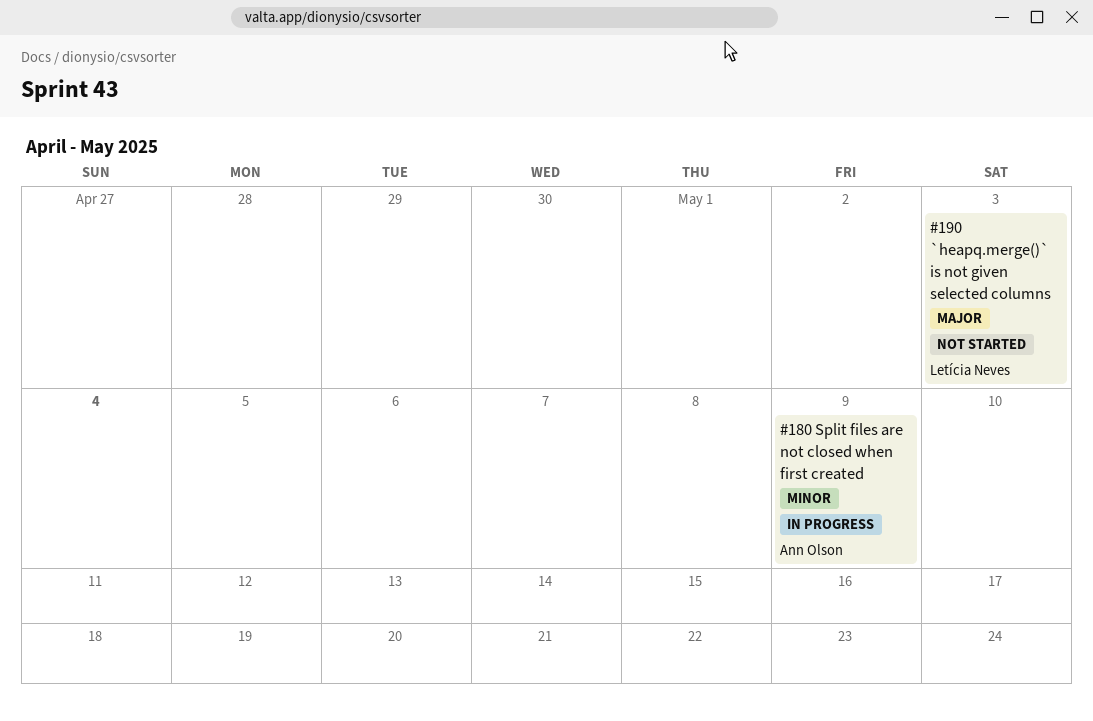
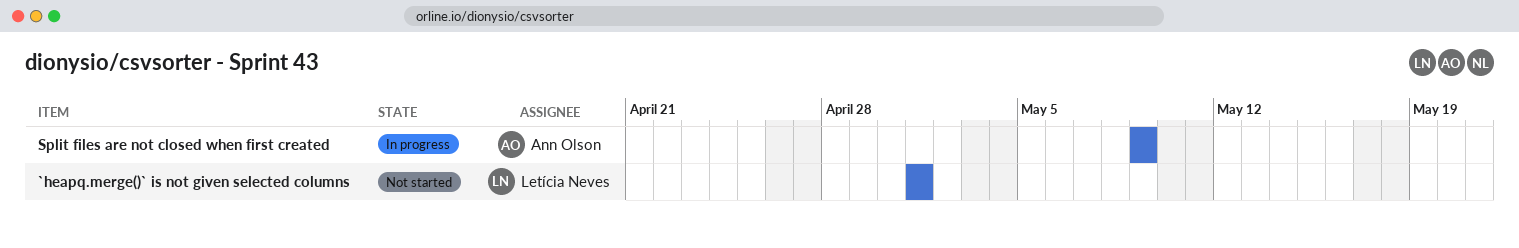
`heapq.merge()` is not given selected columns, due: May 3 -> May 1

